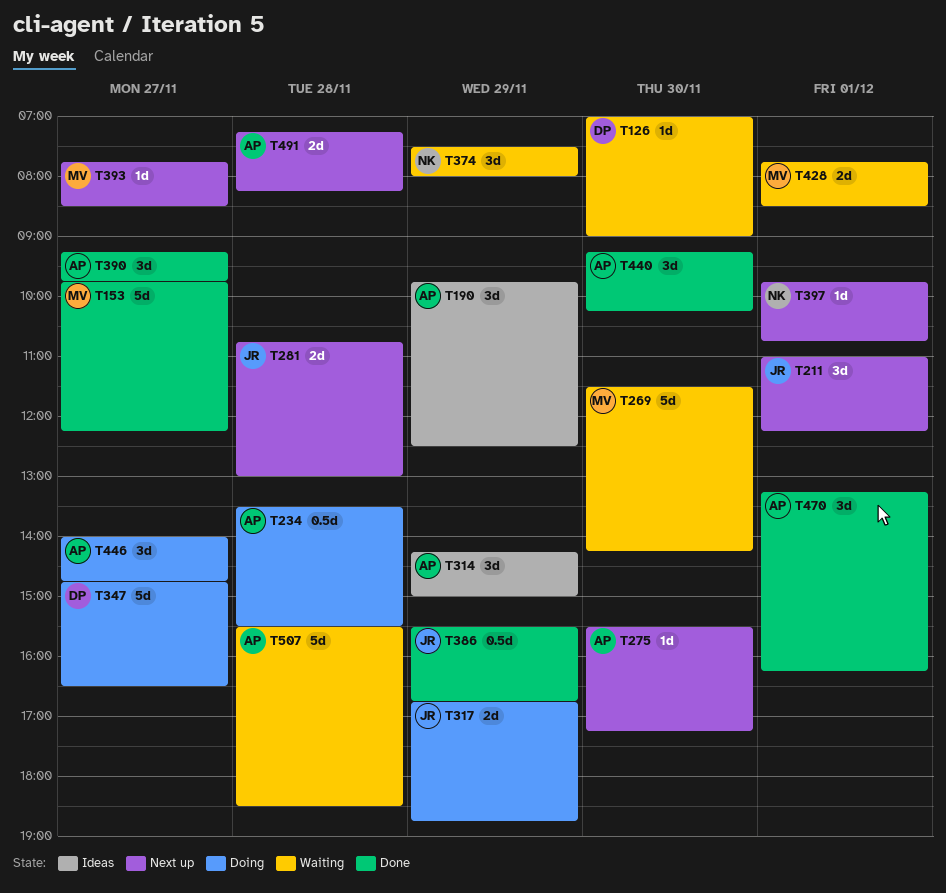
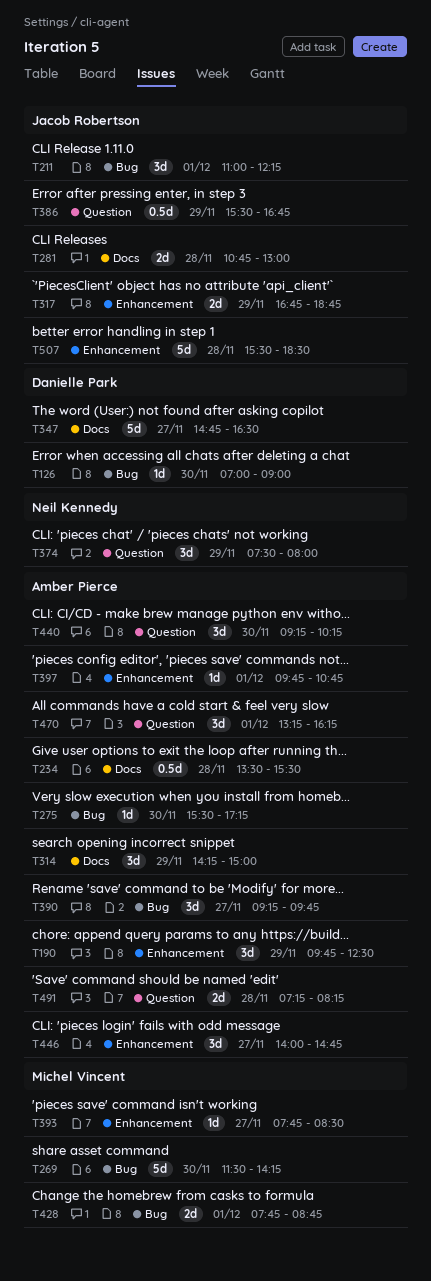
T153: present -> none
T397, owner: Neil Kennedy -> Amber Pierce
T428, ends: 08:30 -> 08:45
T507, owner: Amber Pierce -> Jacob Robertson

